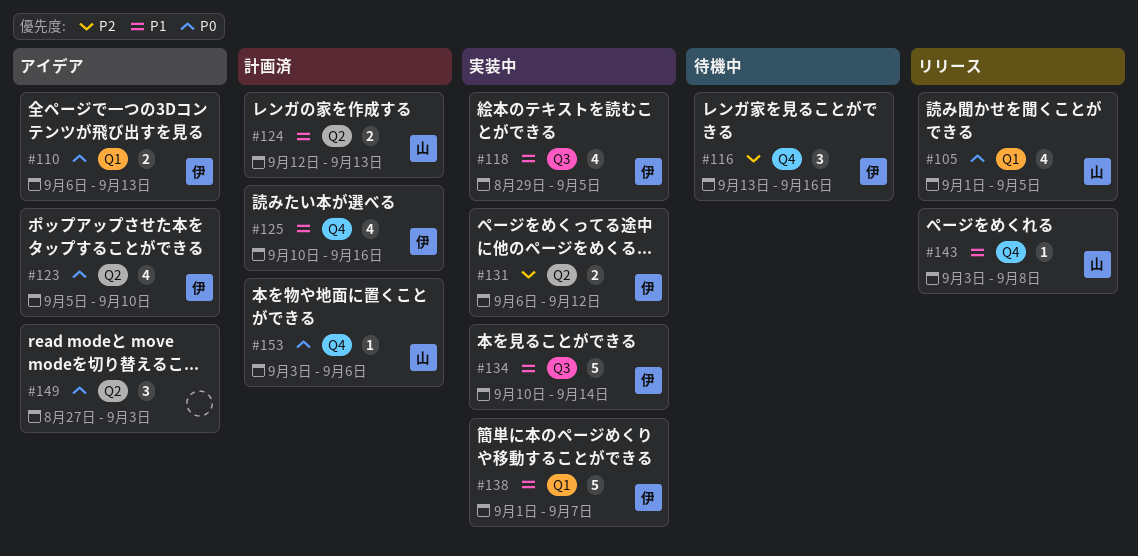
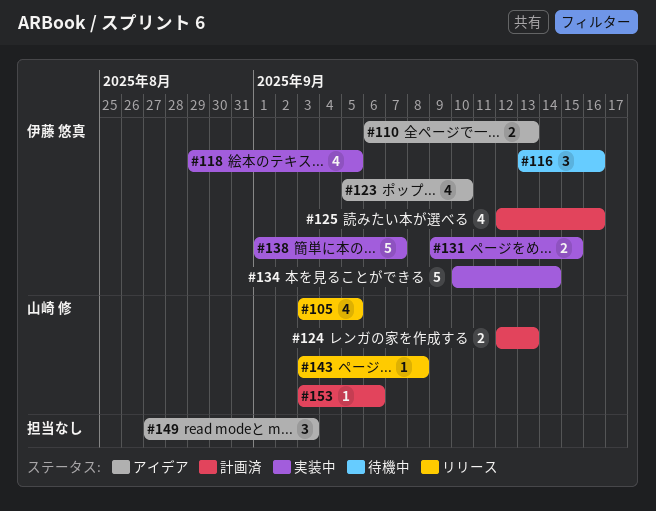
#105, start: Sep 1 -> Sep 3
#125, start: Sep 10 -> Sep 12
#131, start: Sep 6 -> Sep 9
#131, due: Sep 12 -> Sep 15

